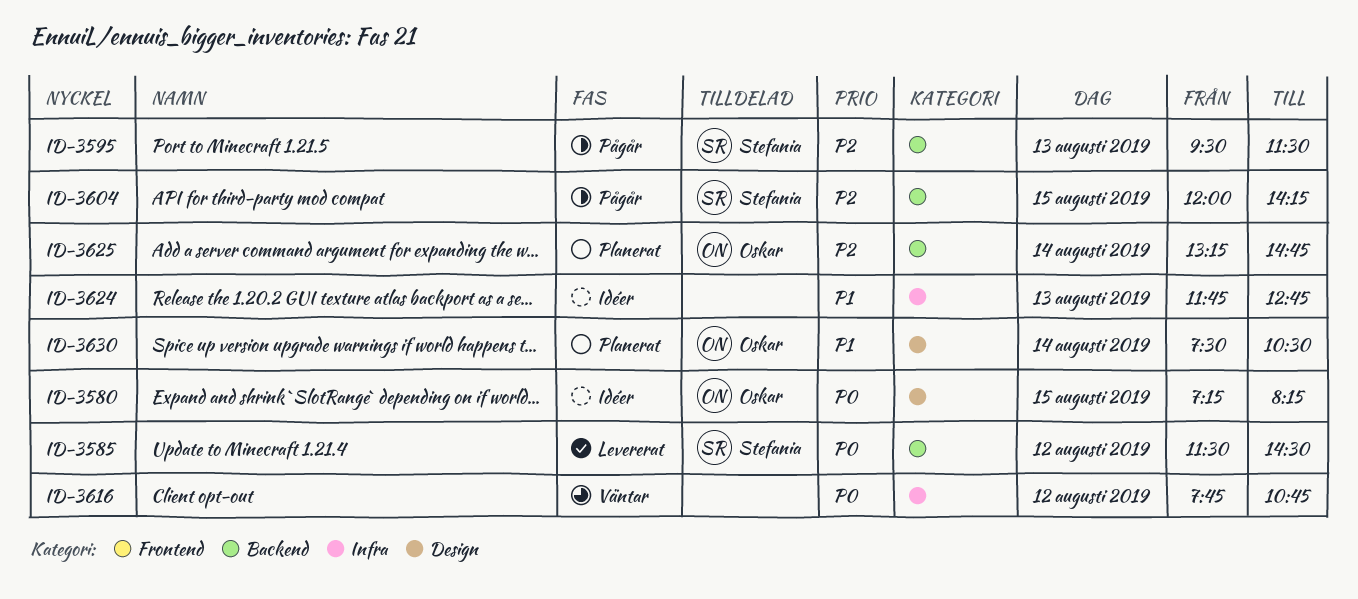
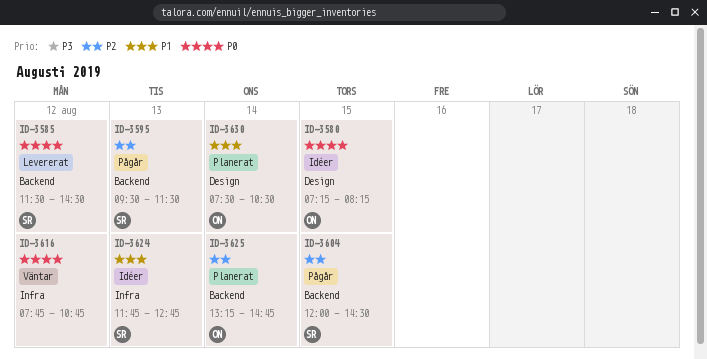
ID-3604, ends: 14:15 -> 14:30
ID-3624, owner: none -> Stefania

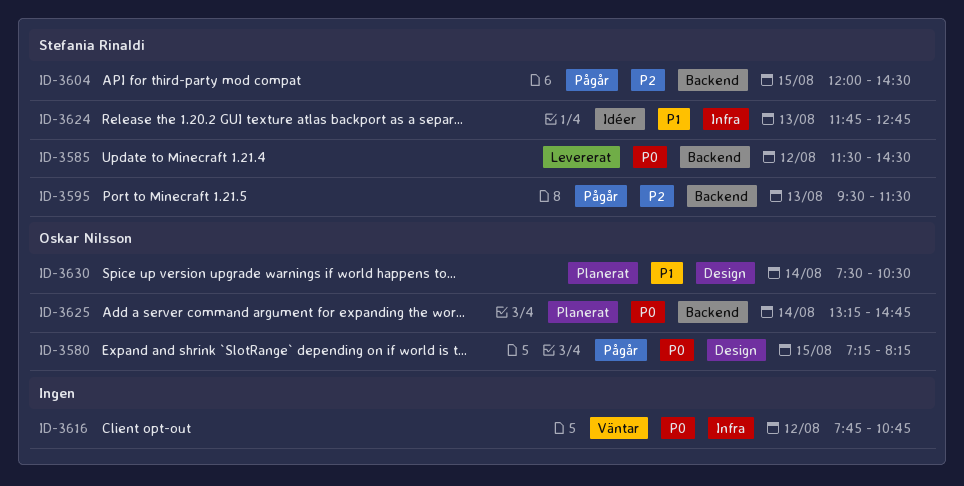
ID-3580, status: Idéer -> Pågår
ID-3625, priority: P2 -> P0

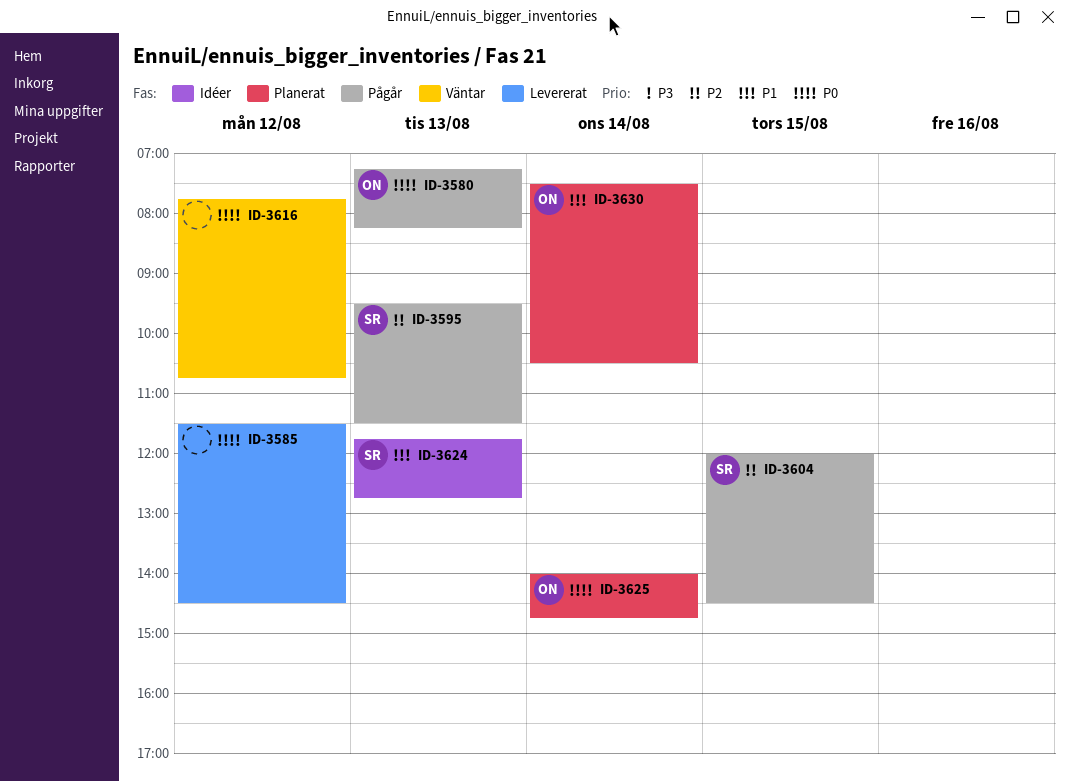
ID-3580, day: Aug 15 -> Aug 13
ID-3585, owner: Stefania Rinaldi -> none
ID-3625, begins: 13:15 -> 14:00

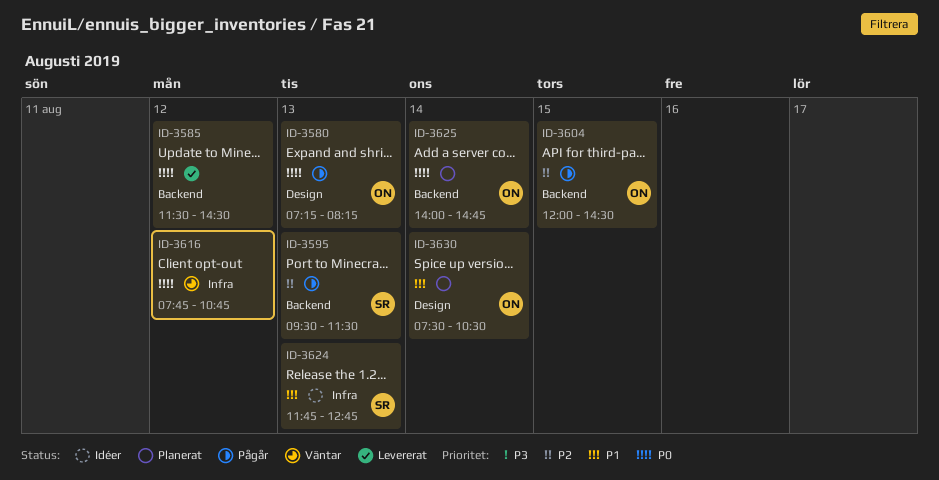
ID-3604, owner: SR -> ON

